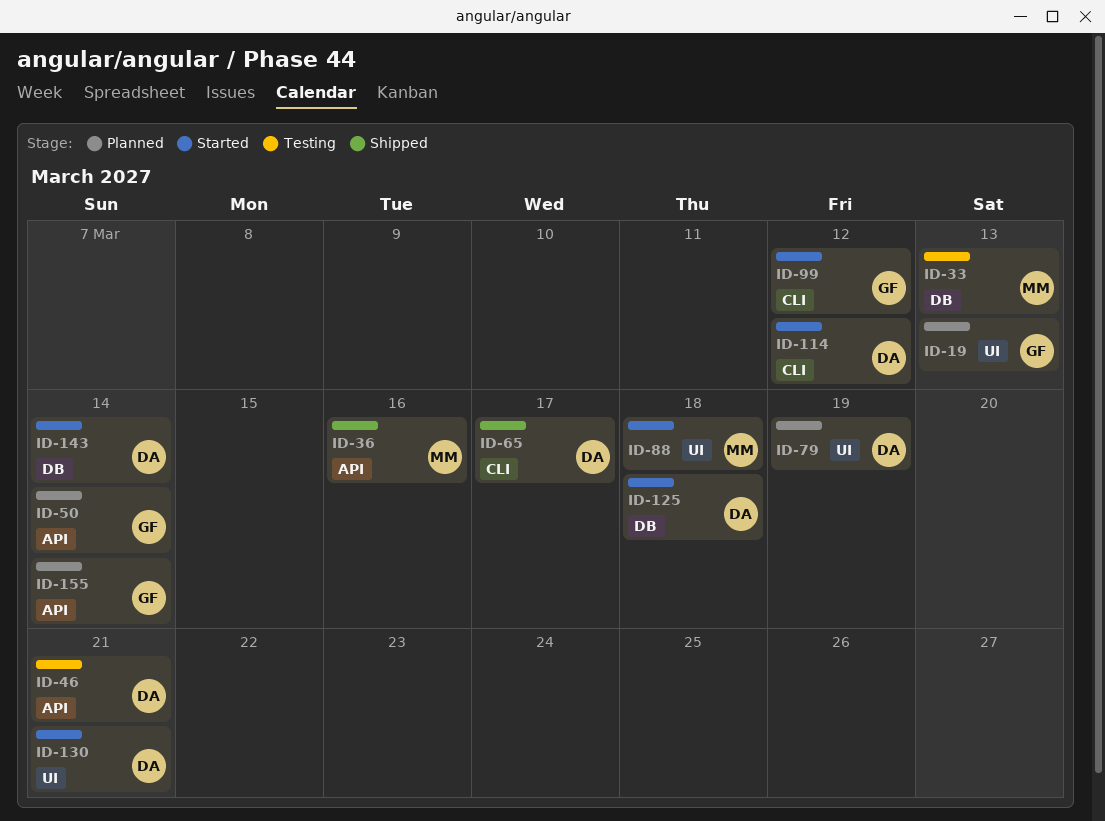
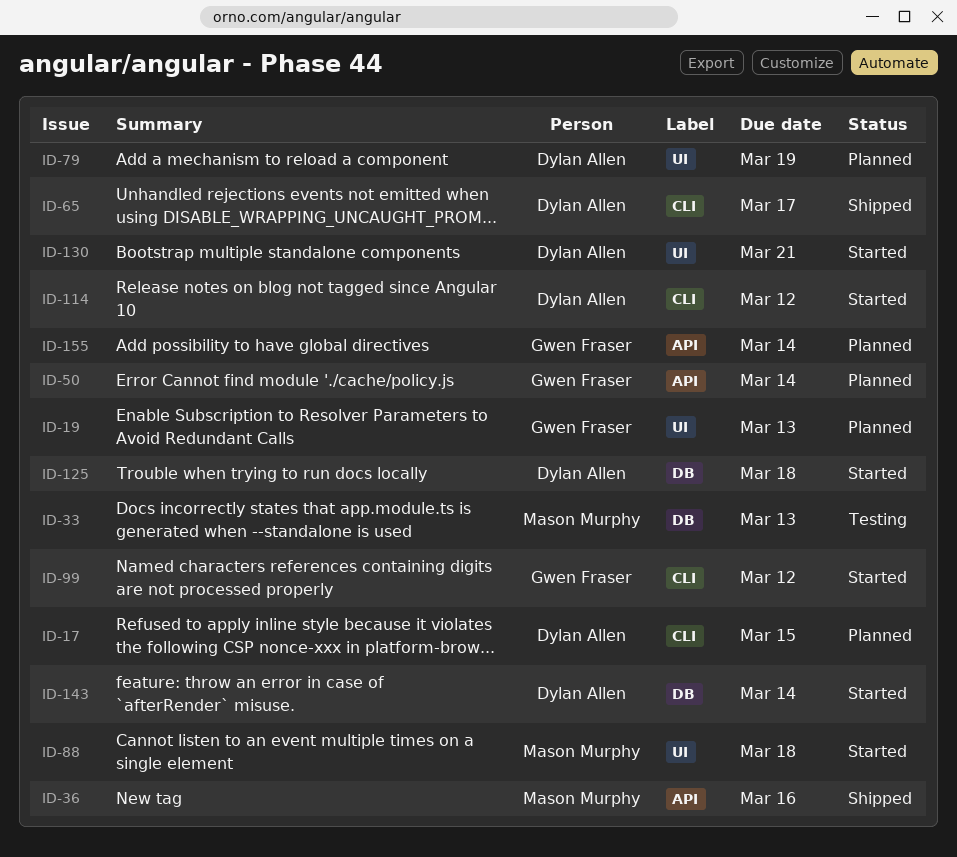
ID-17: none -> present
ID-46: present -> none

